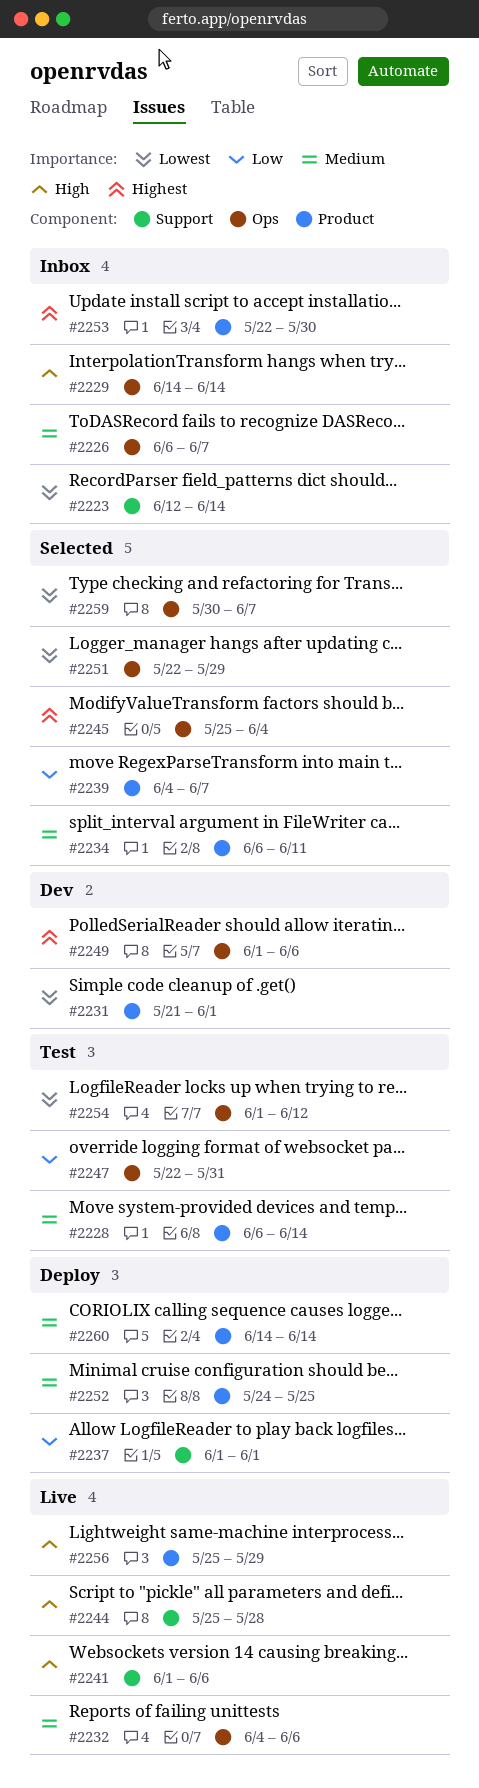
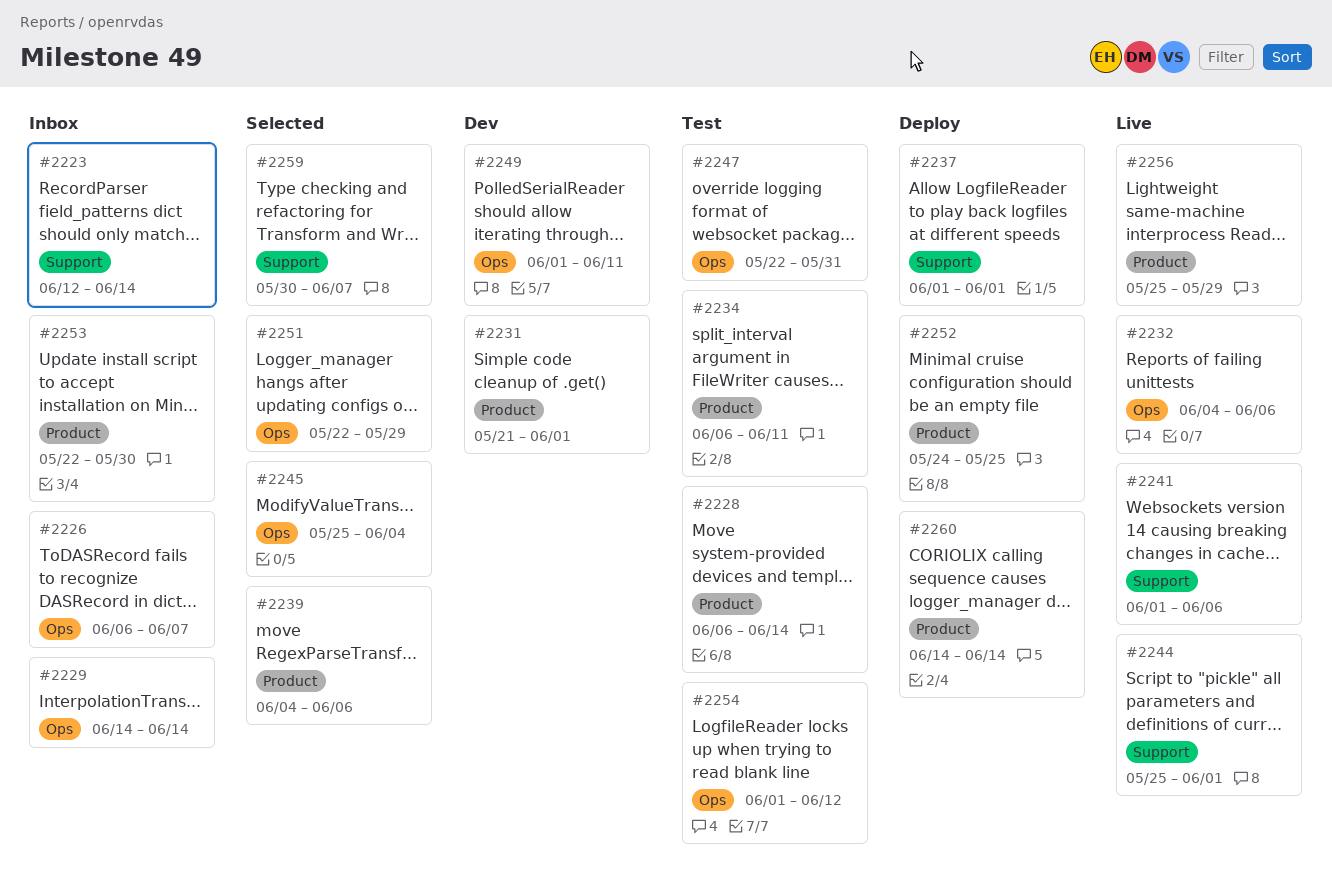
#2234, status: Selected -> Test
#2239, due: Jun 7 -> Jun 6
#2244, due: May 28 -> Jun 1
#2249, due: Jun 6 -> Jun 11
#2259, label: Ops -> Support

